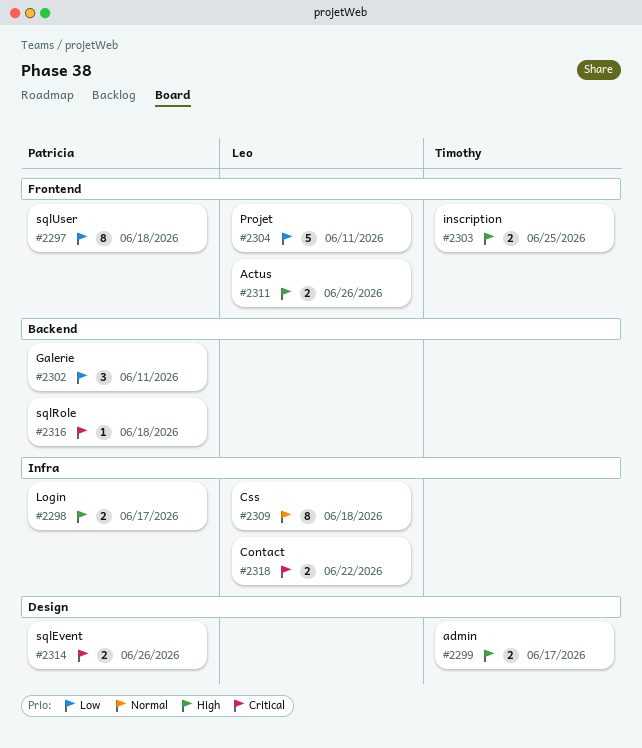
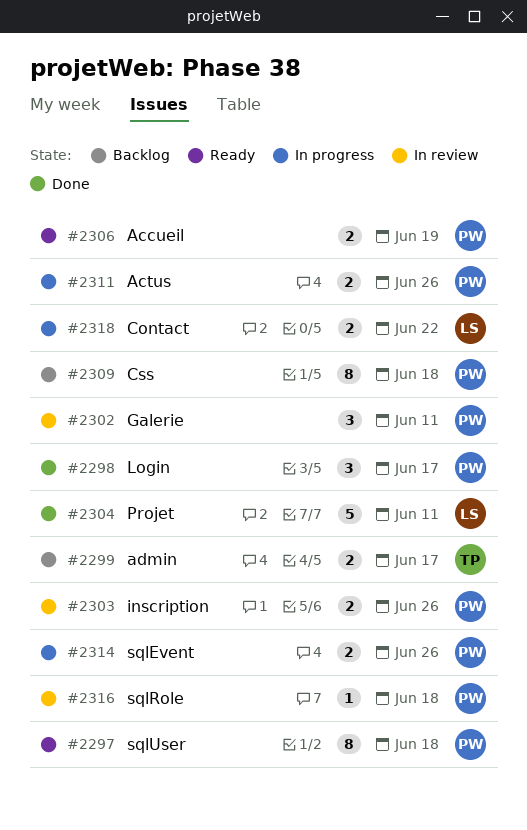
#2298, estimate: 2 -> 3
#2303, owner: Timothy -> Patricia
#2303, due: Jun 25 -> Jun 26
#2306: none -> present
#2309, owner: Leo -> Patricia
#2311, owner: Leo -> Patricia

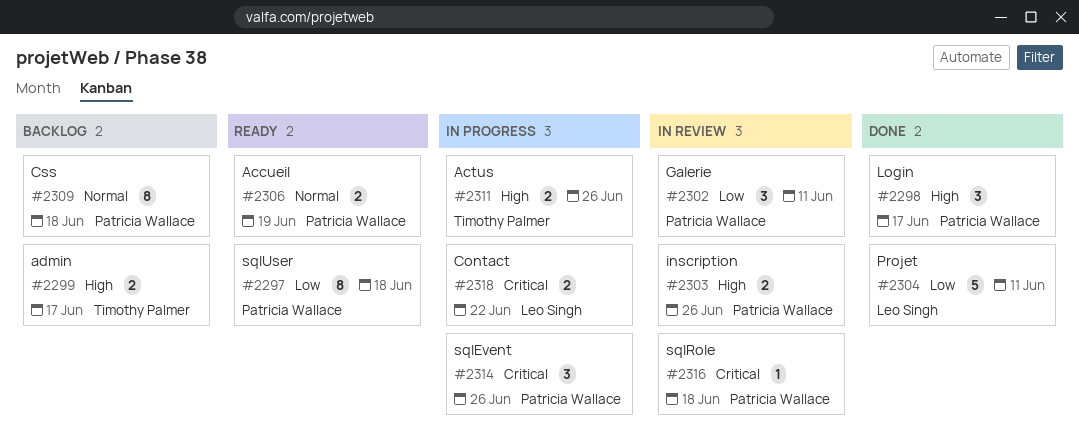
#2311, owner: Patricia Wallace -> Timothy Palmer
#2314, estimate: 2 -> 3

